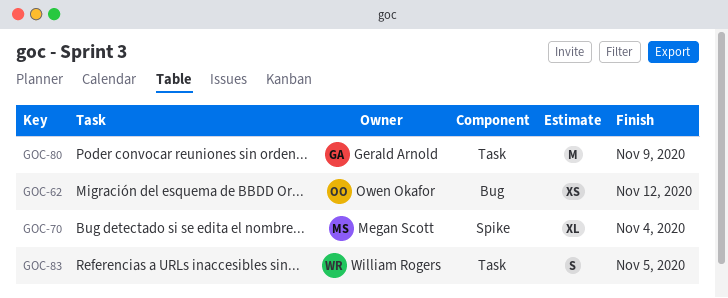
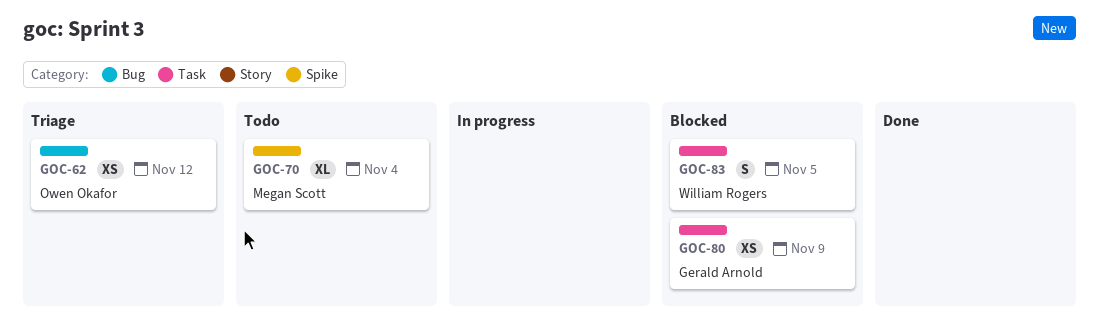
GOC-80, estimate: M -> XS

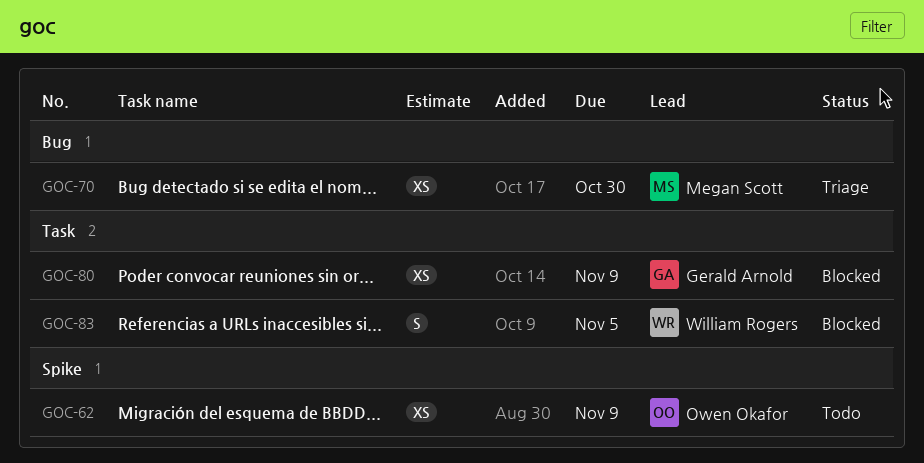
GOC-62, status: Triage -> Todo
GOC-62, label: Bug -> Spike
GOC-62, due: Nov 12 -> Nov 9
GOC-70, status: Todo -> Triage
GOC-70, label: Spike -> Bug
GOC-70, estimate: XL -> XS
GOC-70, due: Nov 4 -> Oct 30

